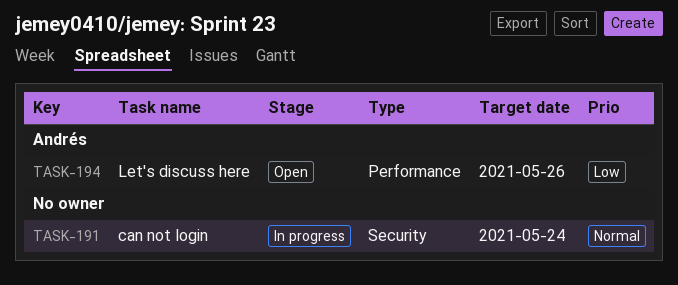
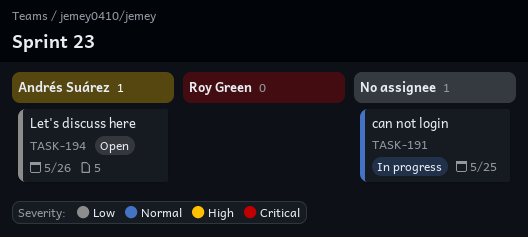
TASK-191, due: May 24 -> May 25

